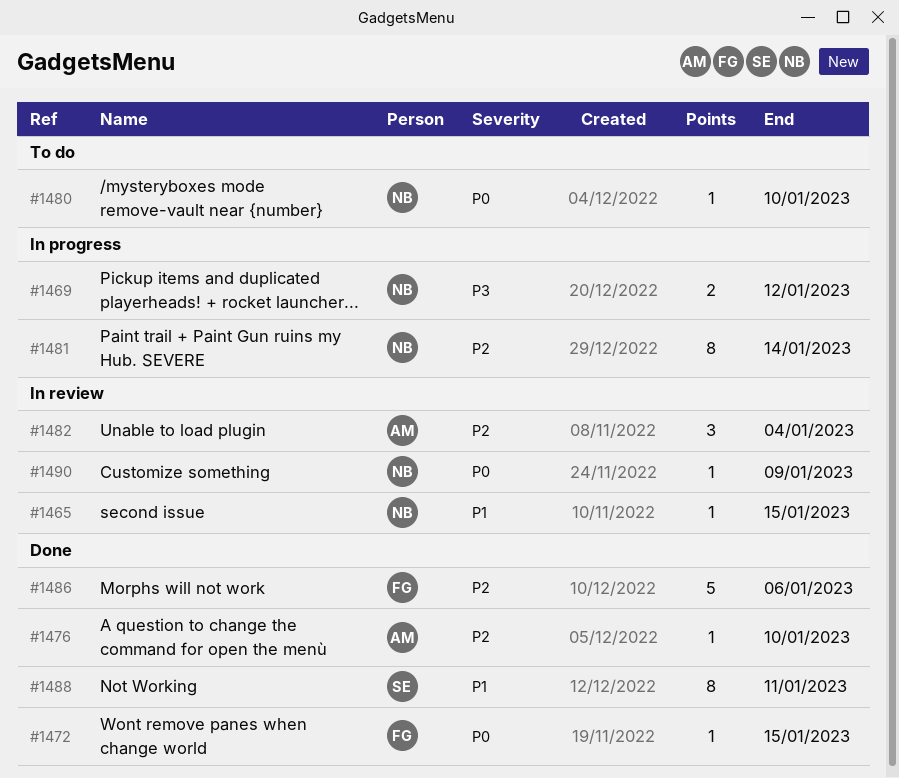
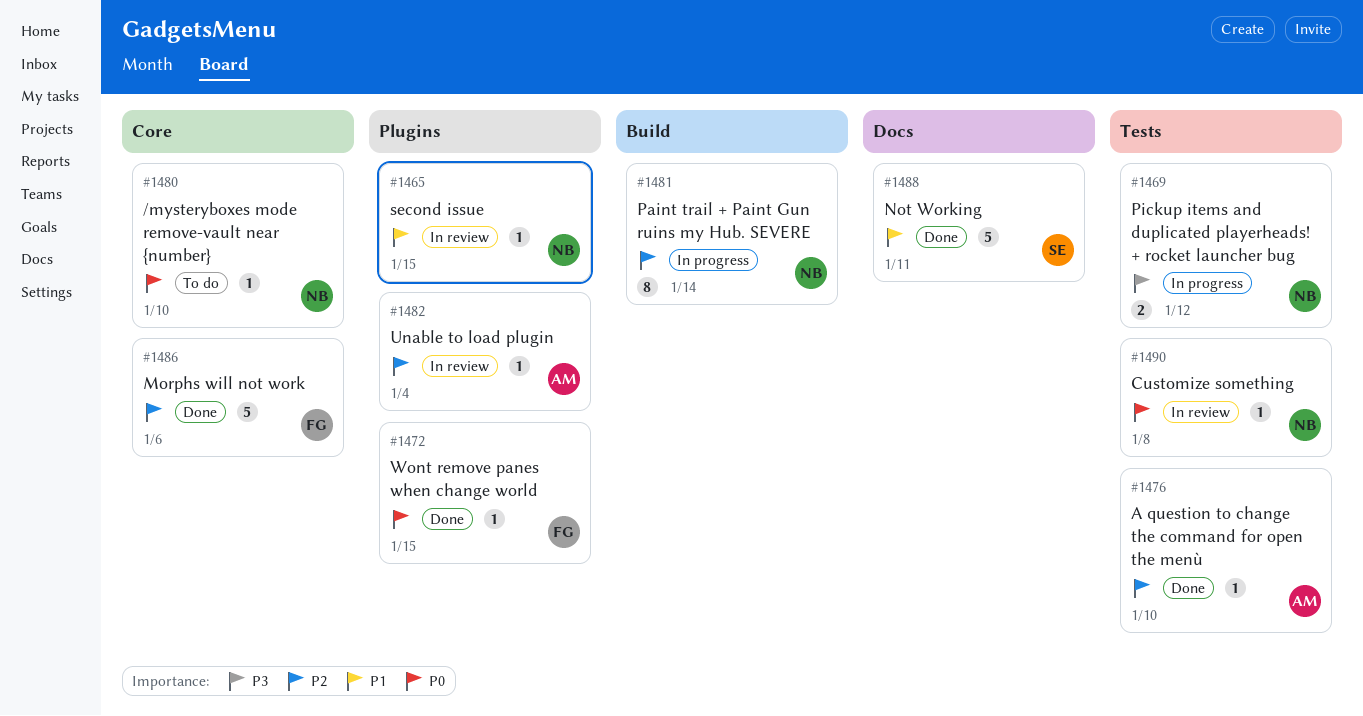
#1482, estimate: 3 -> 1
#1488, estimate: 8 -> 5
#1490, due: Jan 9 -> Jan 8

